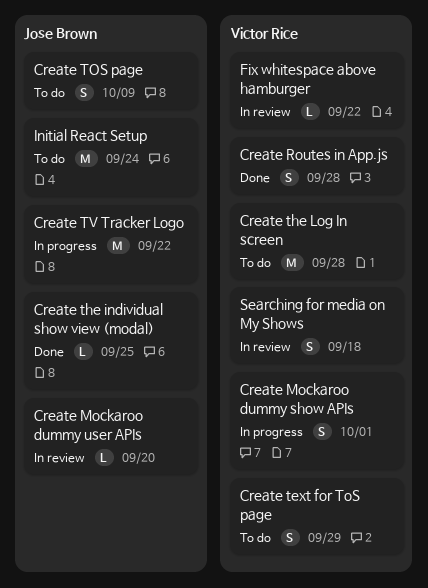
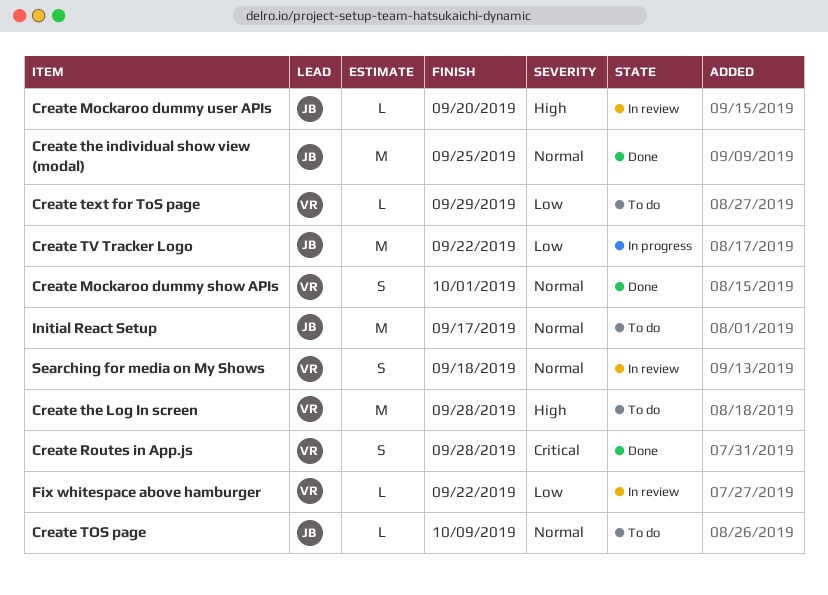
Create Mockaroo dummy show APIs, status: In progress -> Done
Create text for ToS page, estimate: S -> L
Create the individual show view (modal), estimate: L -> M
Create TOS page, estimate: S -> L
Initial React Setup, due: Sep 24 -> Sep 17

